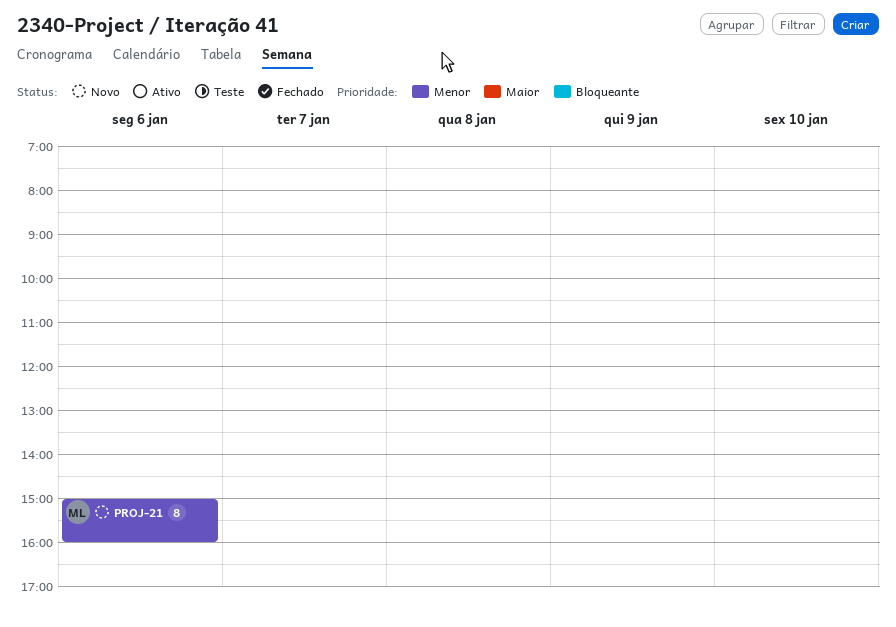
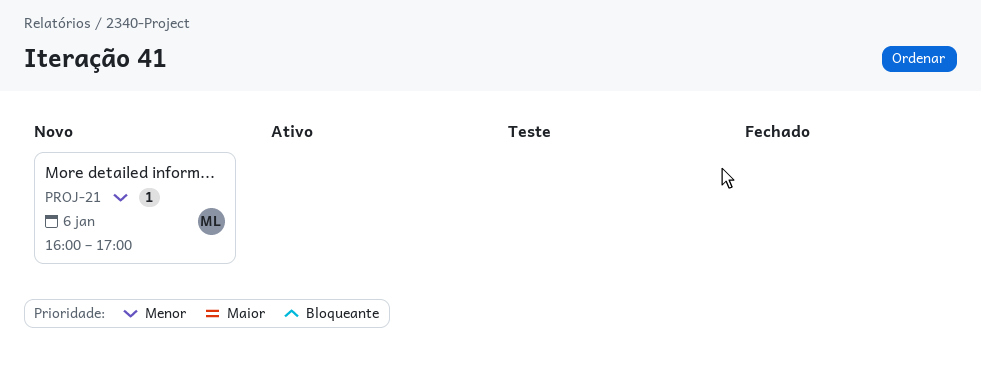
PROJ-21, estimate: 8 -> 1
PROJ-21, begins: 15:00 -> 16:00
PROJ-21, ends: 16:00 -> 17:00

